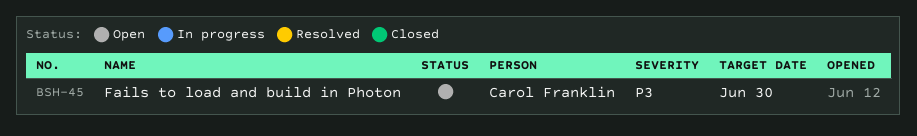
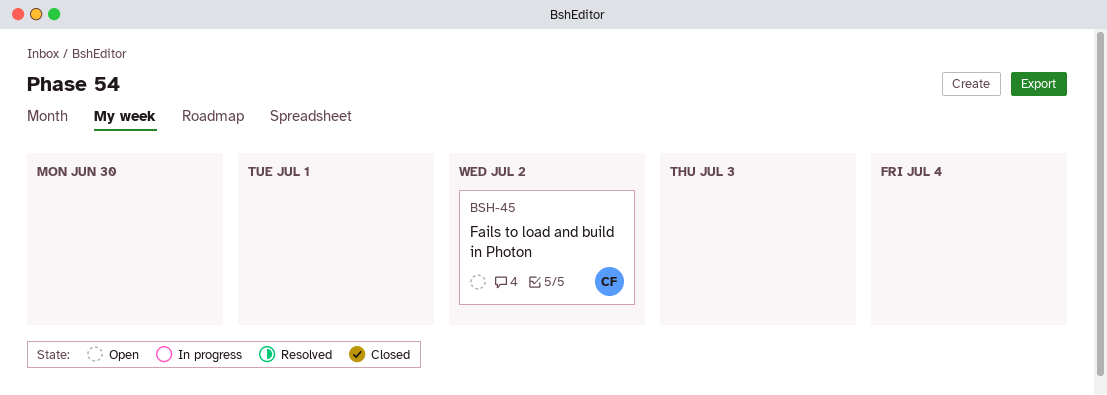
BSH-45, due: Jun 30 -> Jul 2

